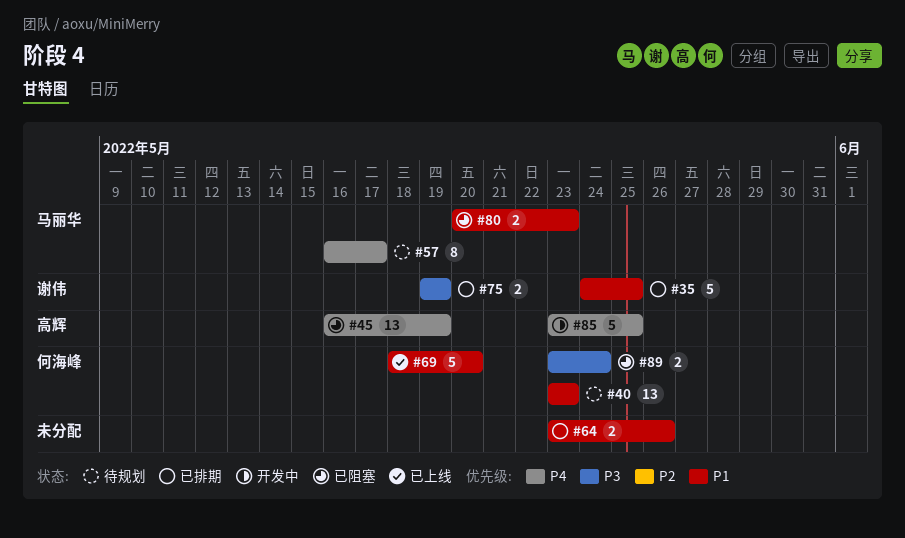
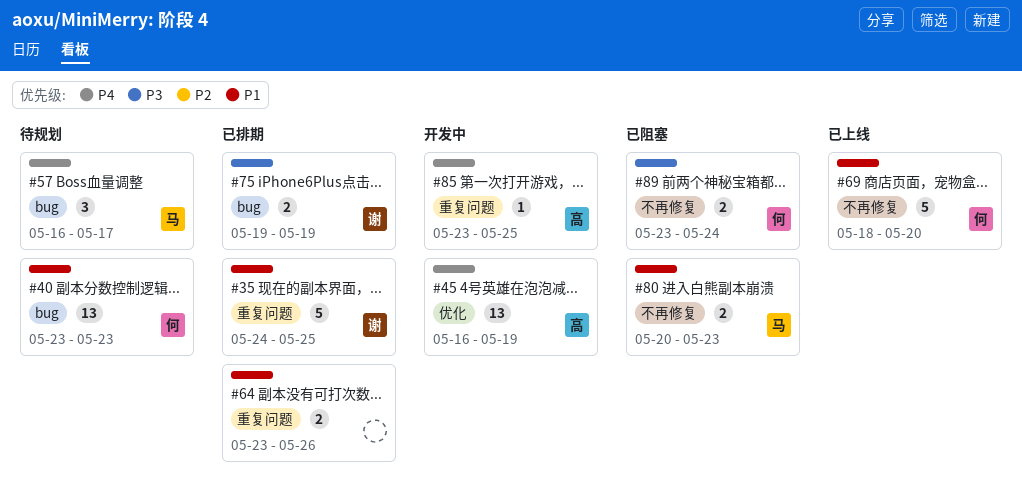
#45, status: 已阻塞 -> 开发中
#57, estimate: 8 -> 3
#85, estimate: 5 -> 1

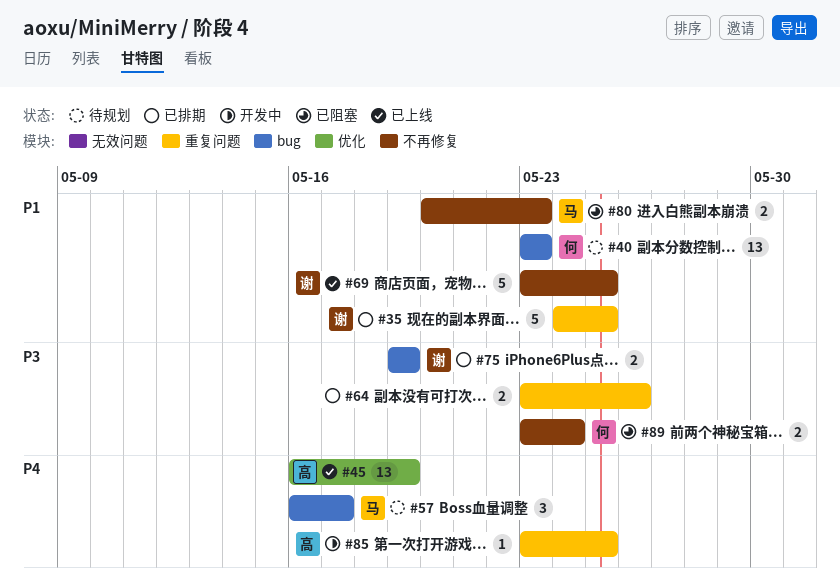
#45, status: 开发中 -> 已上线
#64, priority: P1 -> P3
#69, owner: 何 -> 谢
#69, start: May 18 -> May 23
#69, due: May 20 -> May 25

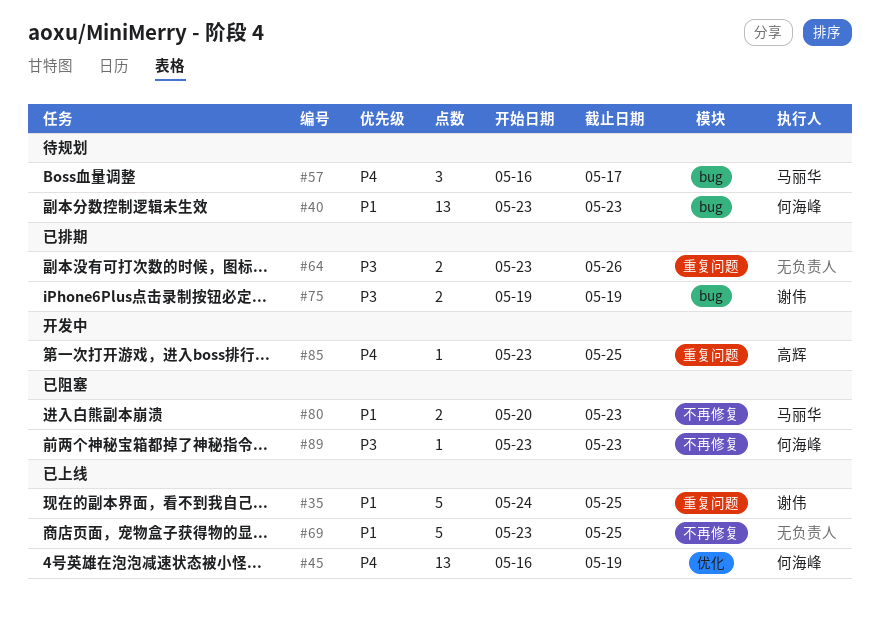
#35, status: 已排期 -> 已上线
#45, owner: 高辉 -> 何海峰
#69, owner: 谢伟 -> none
#89, estimate: 2 -> 1
#89, due: May 24 -> May 23

